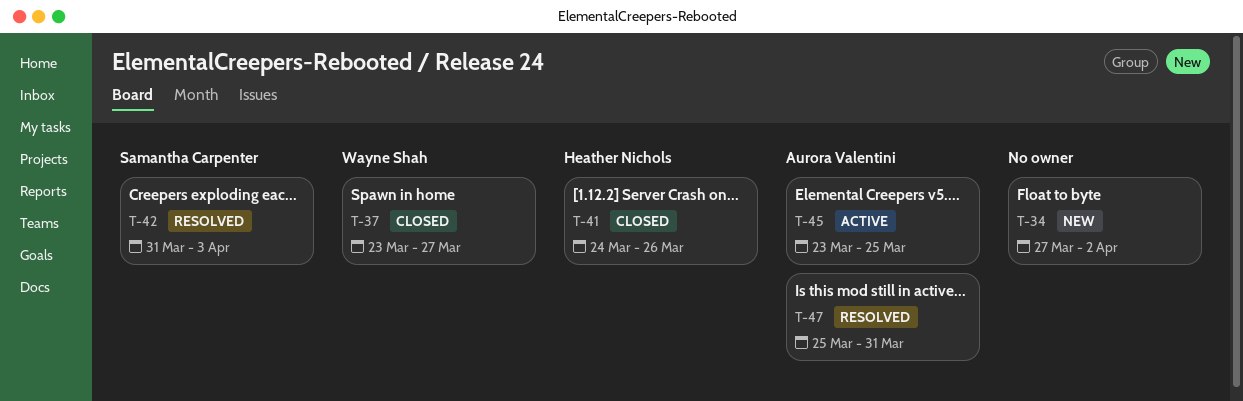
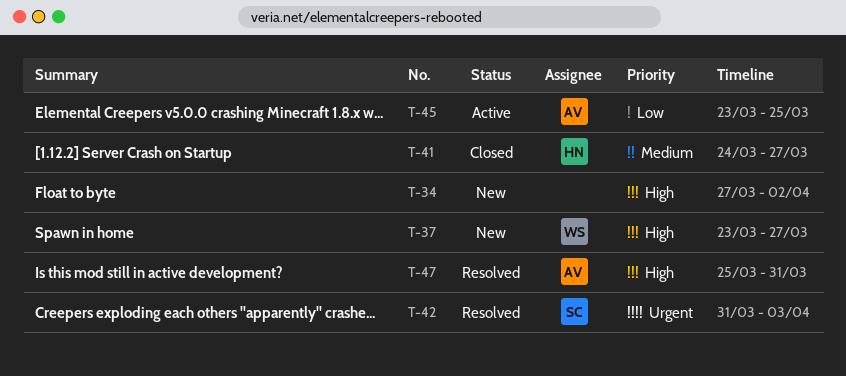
T-37, status: Closed -> New
T-41, due: Mar 26 -> Mar 27

